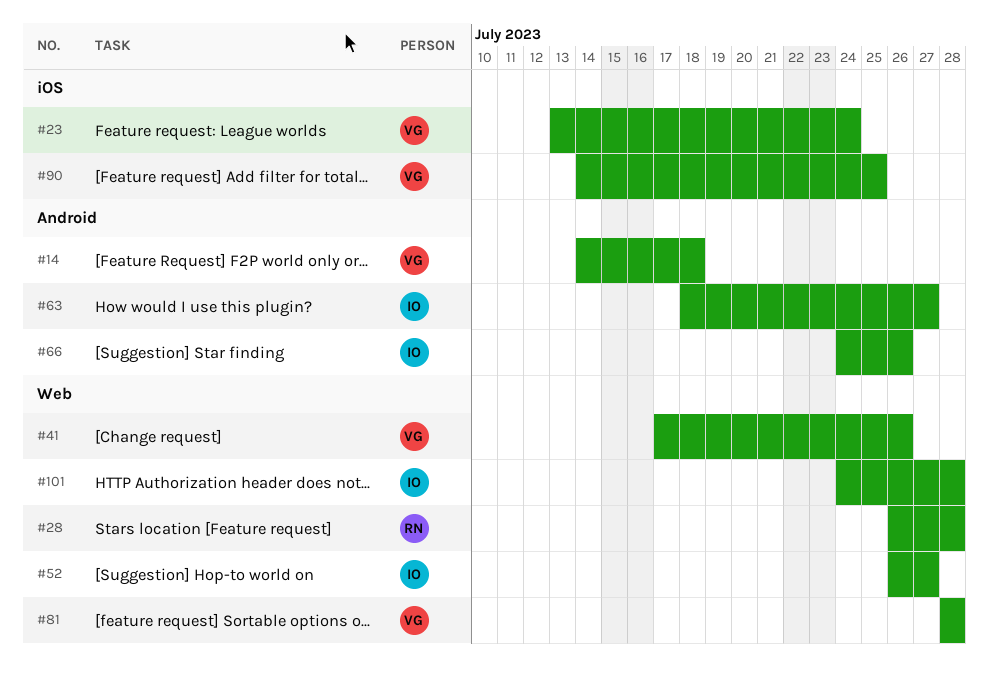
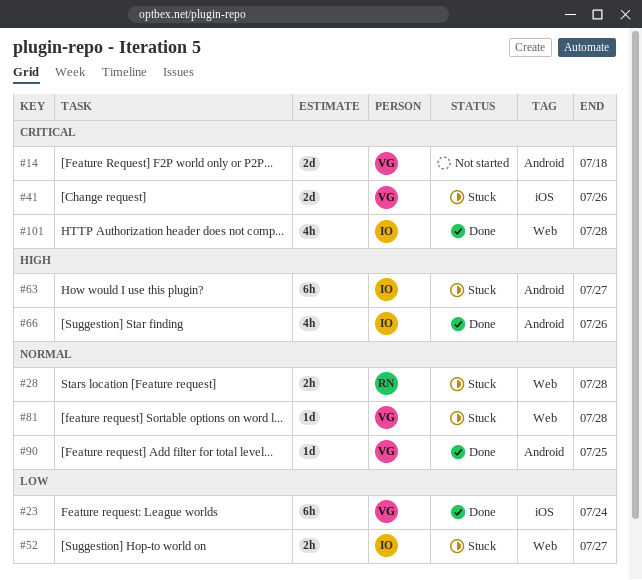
#41, label: Web -> iOS
#90, label: iOS -> Android

